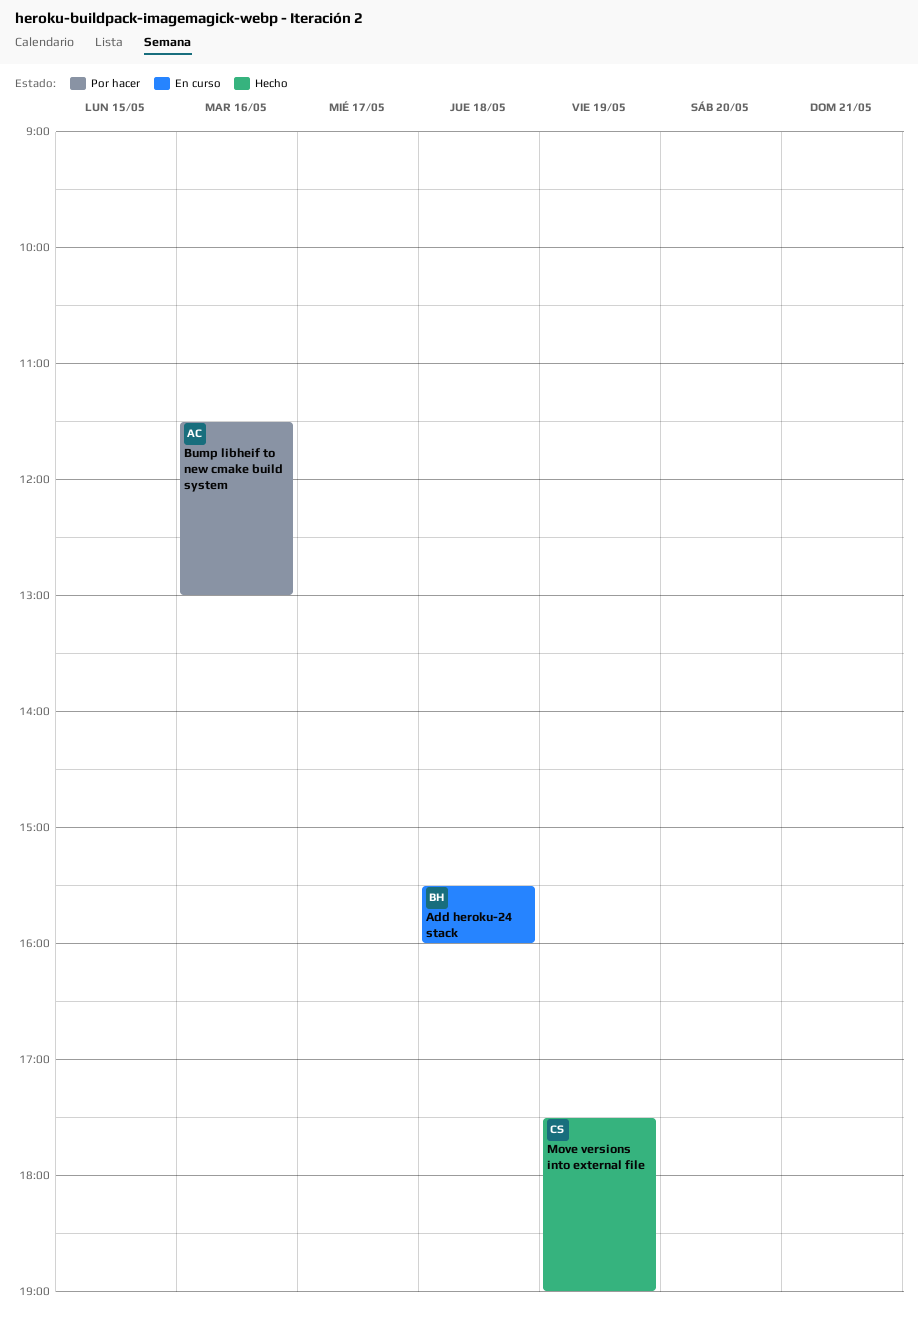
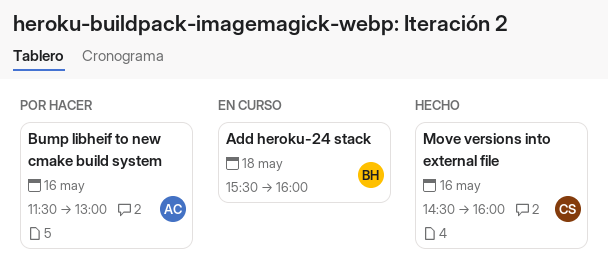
Move versions into external file, day: May 19 -> May 16
Move versions into external file, begins: 17:30 -> 14:30
Move versions into external file, ends: 19:00 -> 16:00

